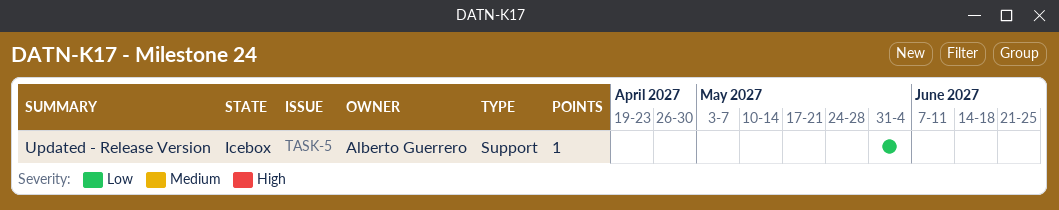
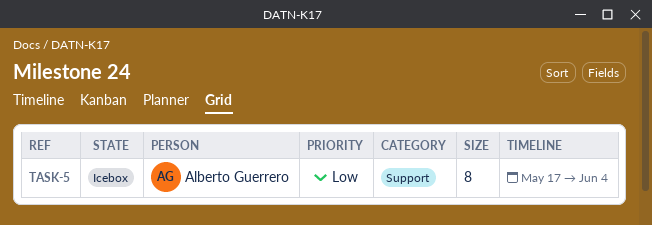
TASK-5, estimate: 1 -> 8
TASK-5, start: May 31 -> May 17

